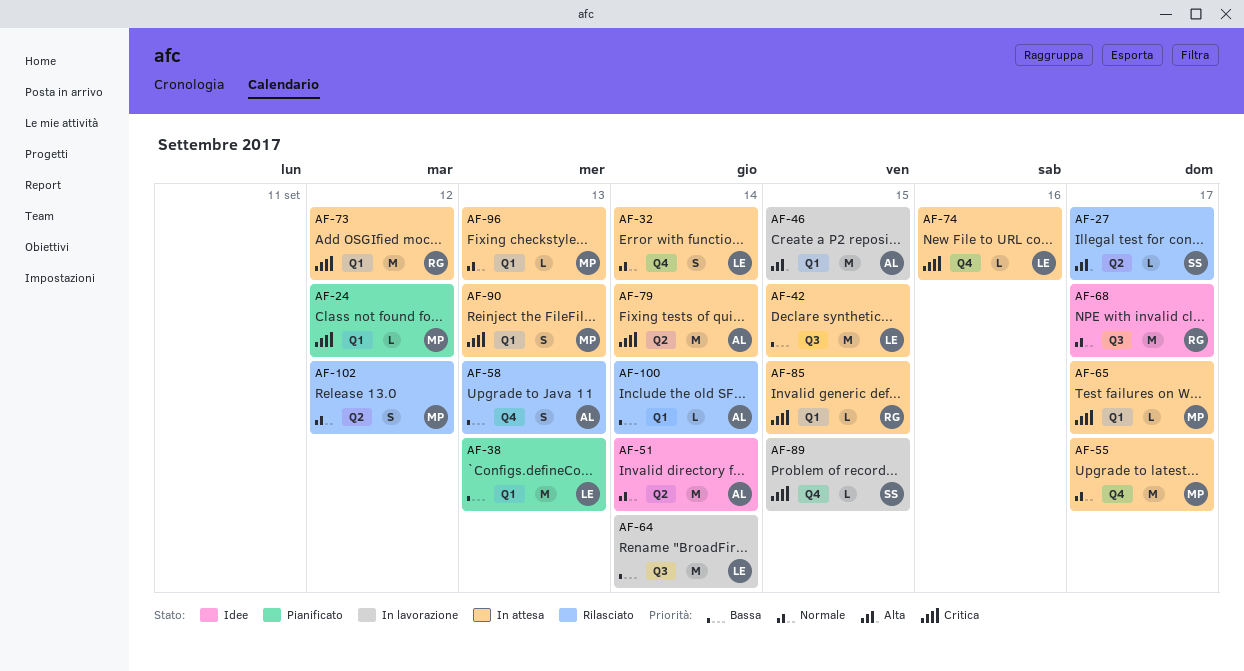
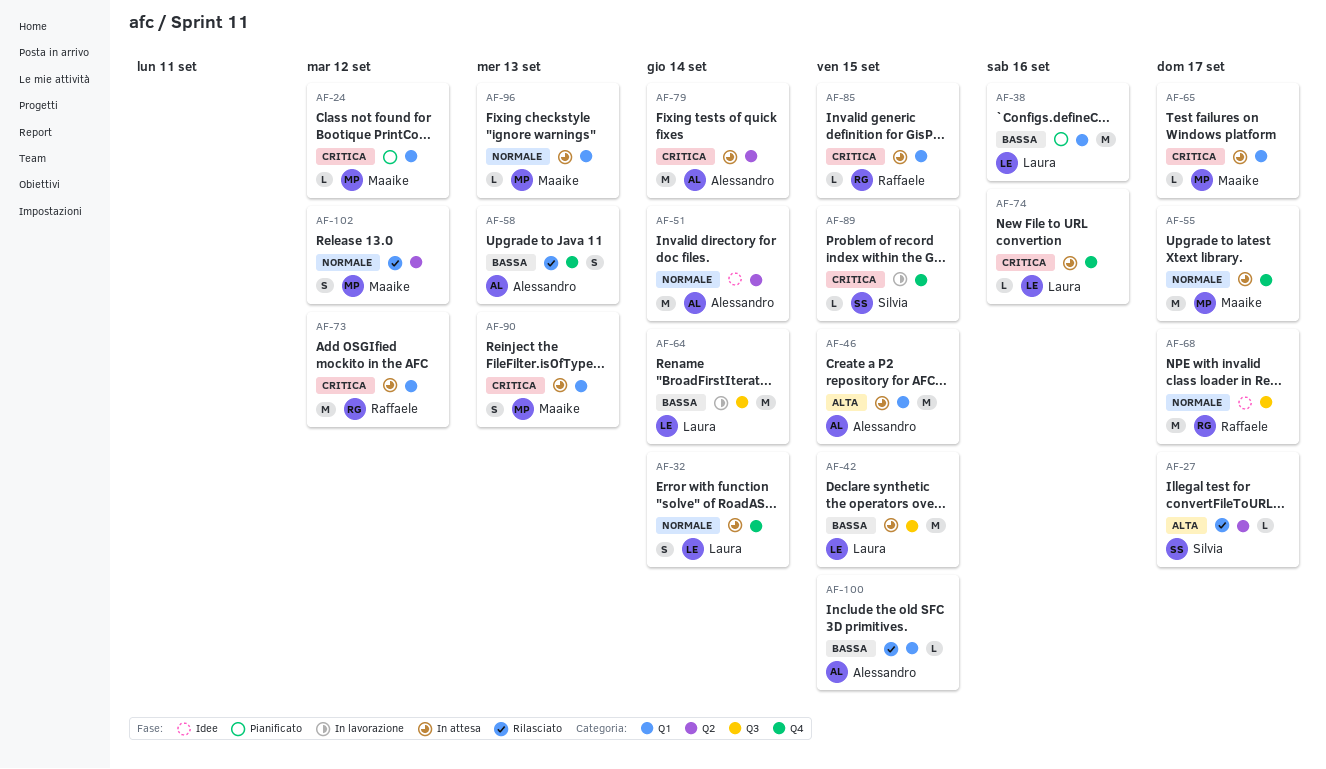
AF-38, due: Sep 13 -> Sep 16
AF-46, status: In lavorazione -> In attesa
AF-100, due: Sep 14 -> Sep 15

